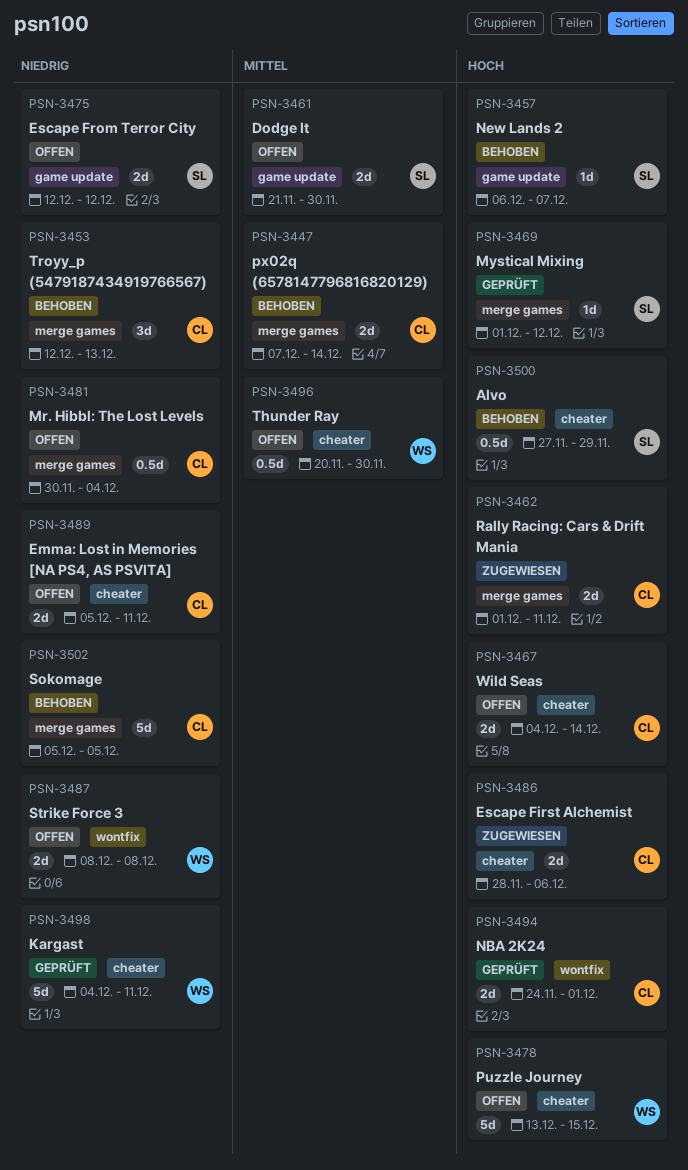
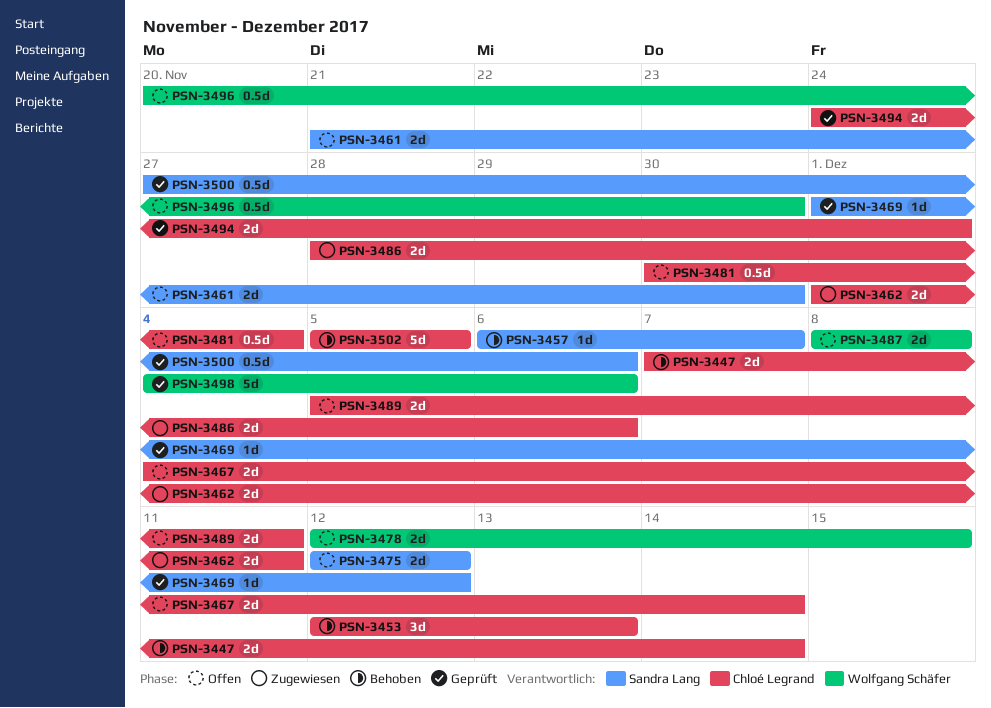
PSN-3478, estimate: 5d -> 2d
PSN-3478, start: Dec 13 -> Dec 12
PSN-3498, due: Dec 11 -> Dec 6
PSN-3500, status: Behoben -> Geprüft
PSN-3500, due: Nov 29 -> Dec 6

